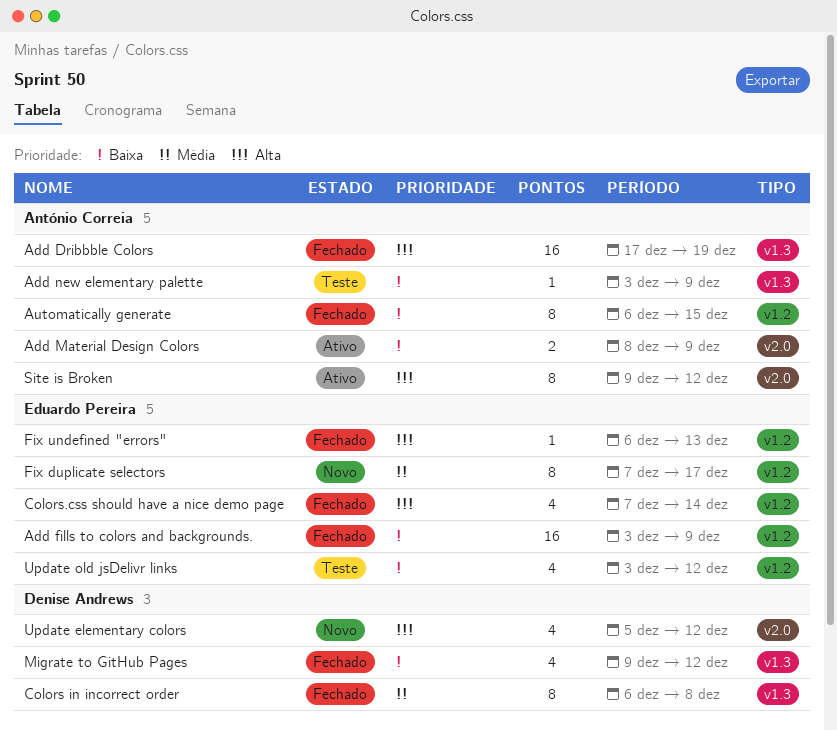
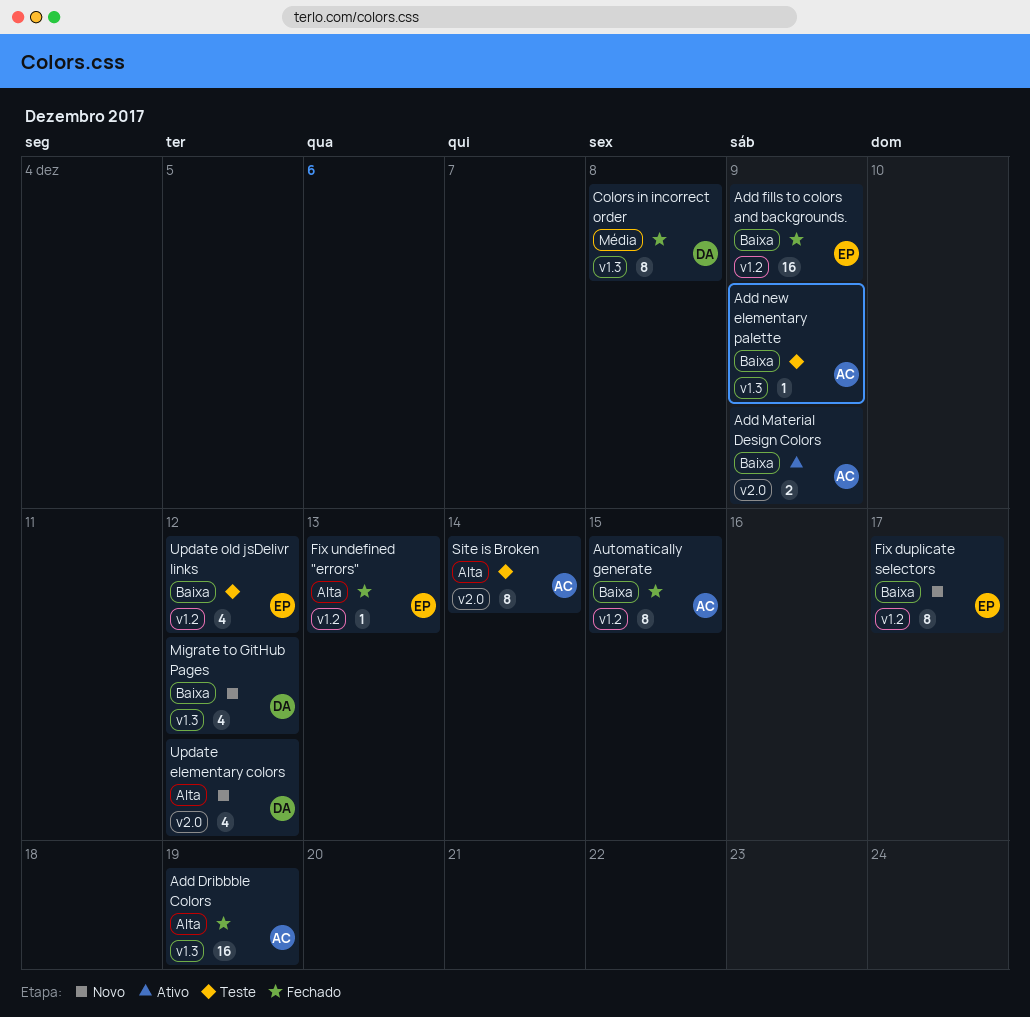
Colors.css should have a nice demo page: present -> none
Fix duplicate selectors, priority: Média -> Baixa
Migrate to GitHub Pages, status: Fechado -> Novo
Site is Broken, status: Ativo -> Teste
Site is Broken, due: Dec 12 -> Dec 14

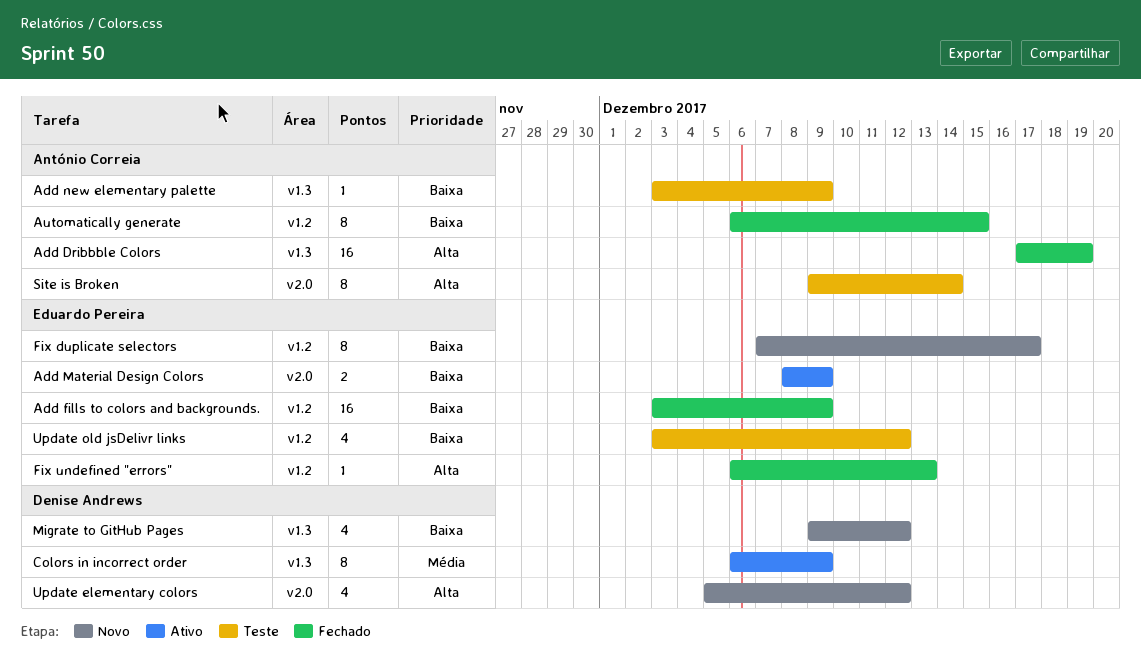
Add Material Design Colors, owner: António Correia -> Eduardo Pereira
Colors in incorrect order, status: Fechado -> Ativo
Colors in incorrect order, due: Dec 8 -> Dec 9

